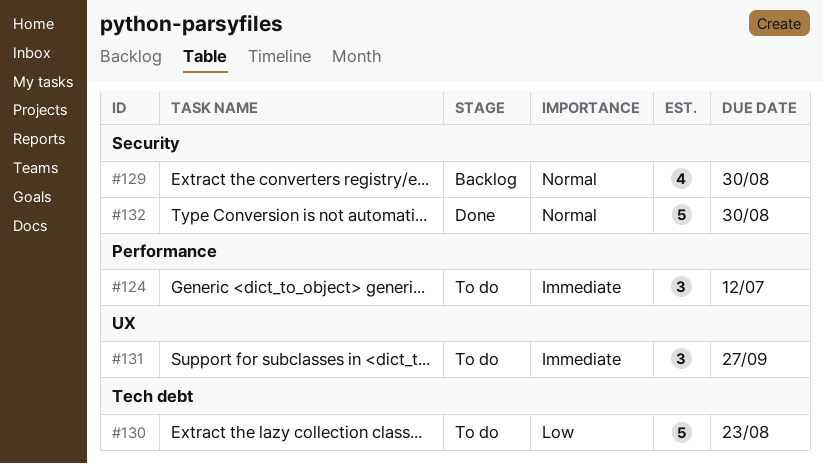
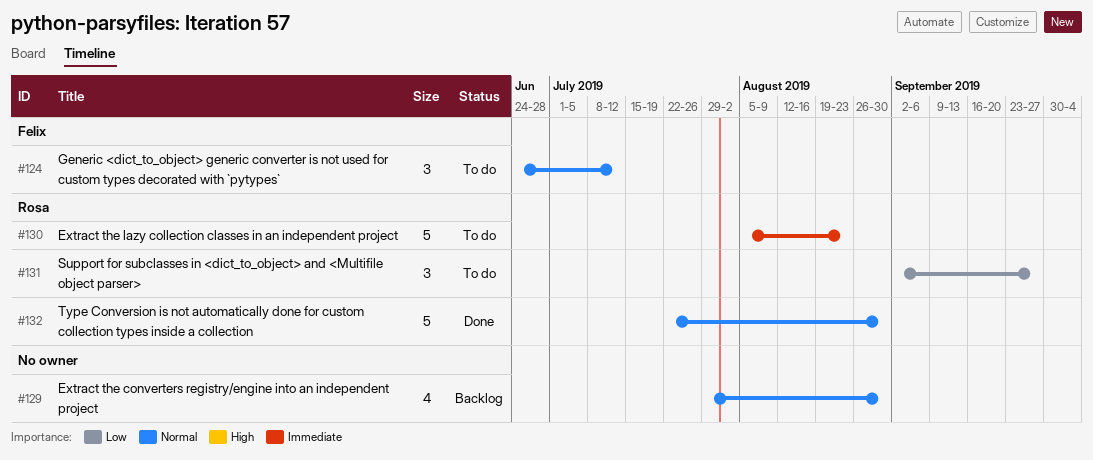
#124, priority: Immediate -> Normal
#130, priority: Low -> Immediate
#131, priority: Immediate -> Low

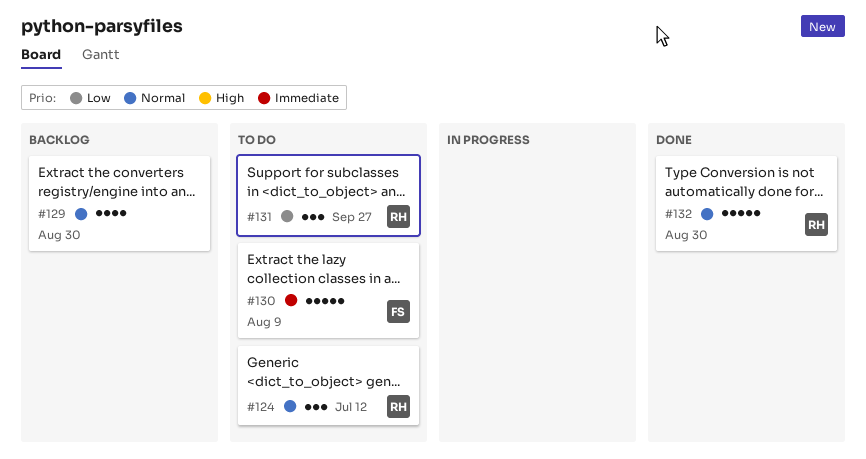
#124, owner: Felix -> Rosa
#130, owner: Rosa -> Felix
#130, due: Aug 23 -> Aug 9

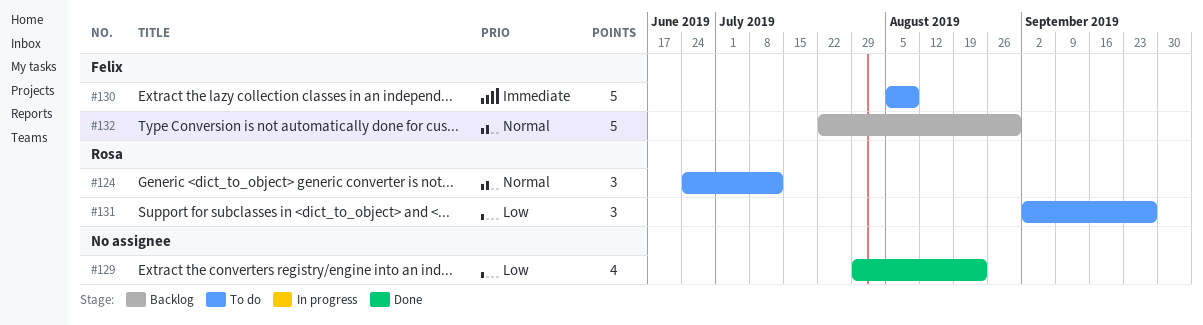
#129, status: Backlog -> Done
#129, priority: Normal -> Low
#129, due: Aug 30 -> Aug 23
#132, status: Done -> Backlog
#132, owner: Rosa -> Felix

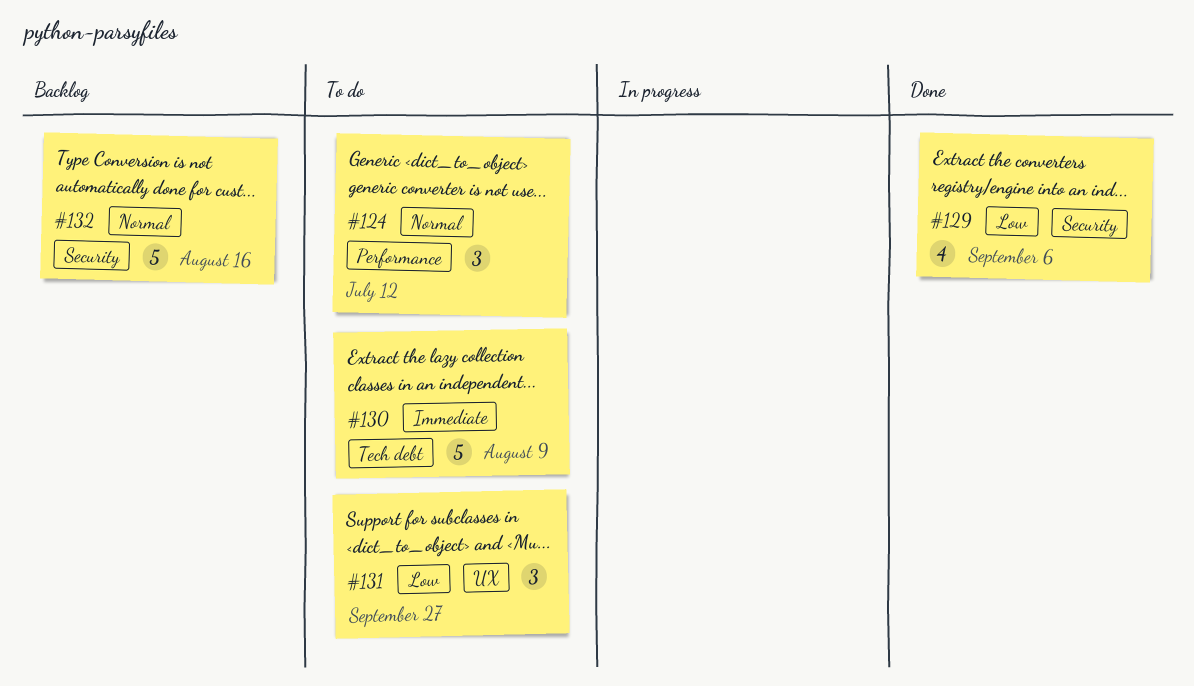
#129, due: Aug 23 -> Sep 6
#132, due: Aug 30 -> Aug 16

